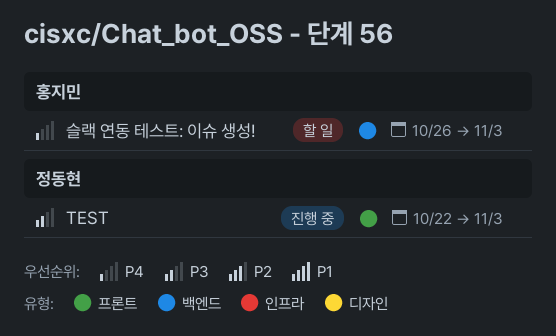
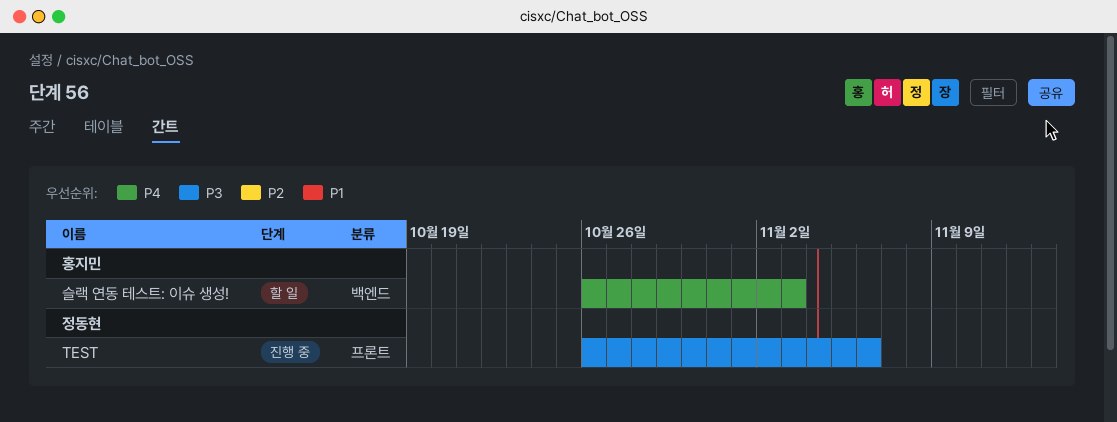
TEST, start: Oct 22 -> Oct 26
TEST, due: Nov 3 -> Nov 6

